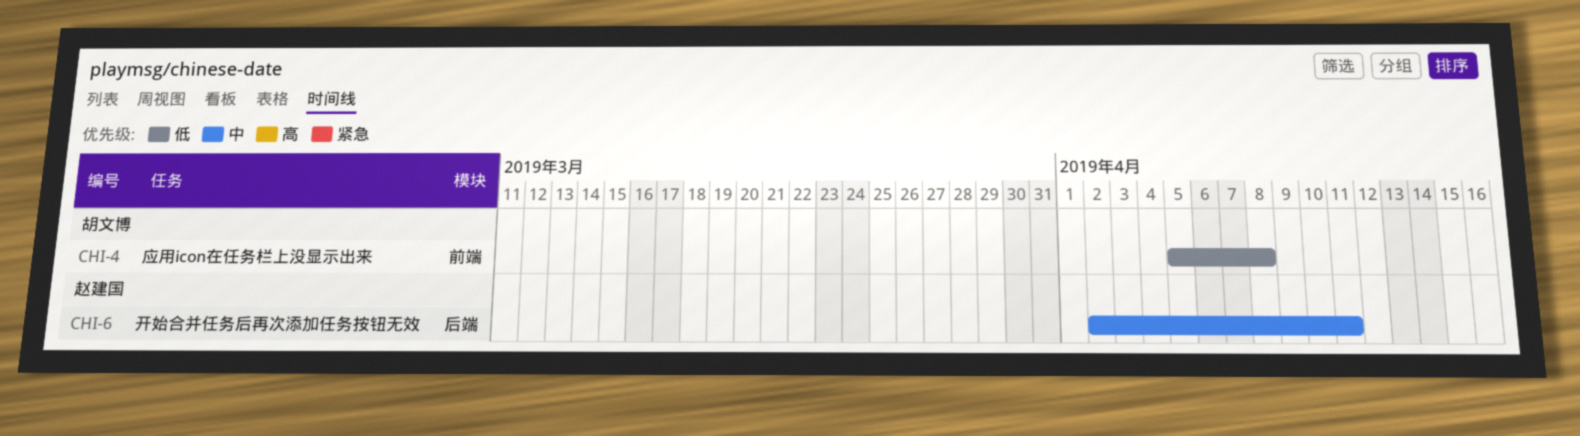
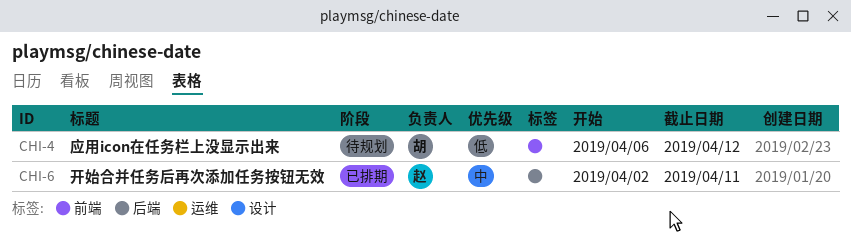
CHI-4, start: Apr 5 -> Apr 6
CHI-4, due: Apr 8 -> Apr 12

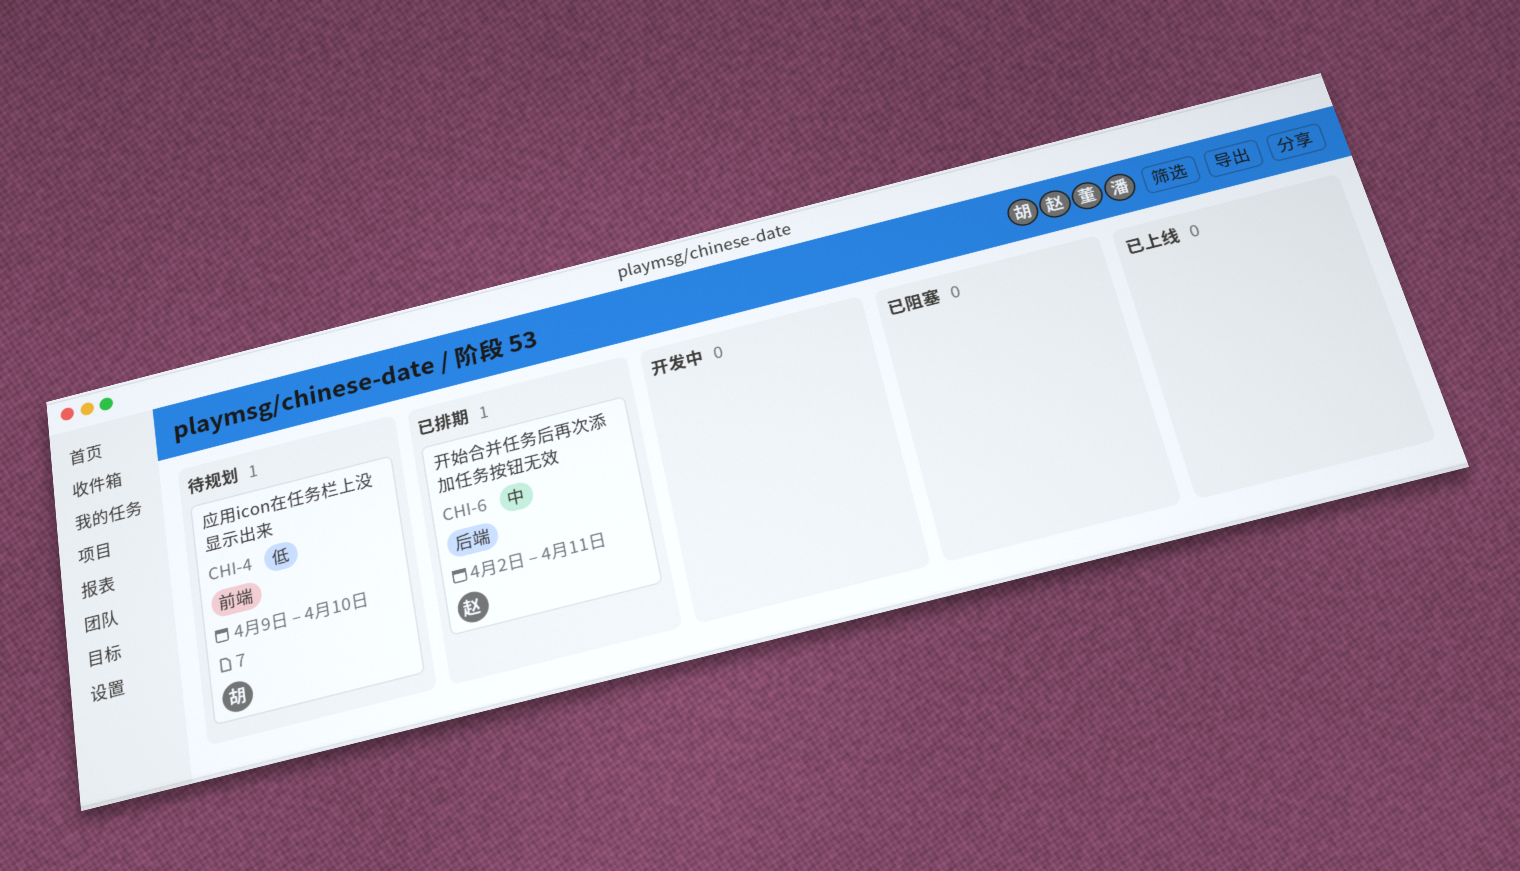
CHI-4, start: Apr 6 -> Apr 9
CHI-4, due: Apr 12 -> Apr 10

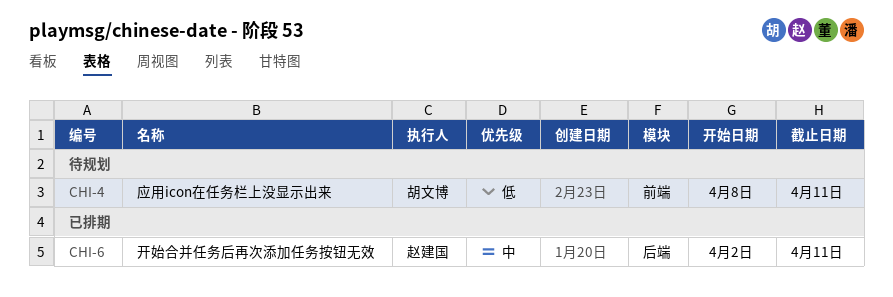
CHI-4, start: Apr 9 -> Apr 8
CHI-4, due: Apr 10 -> Apr 11

